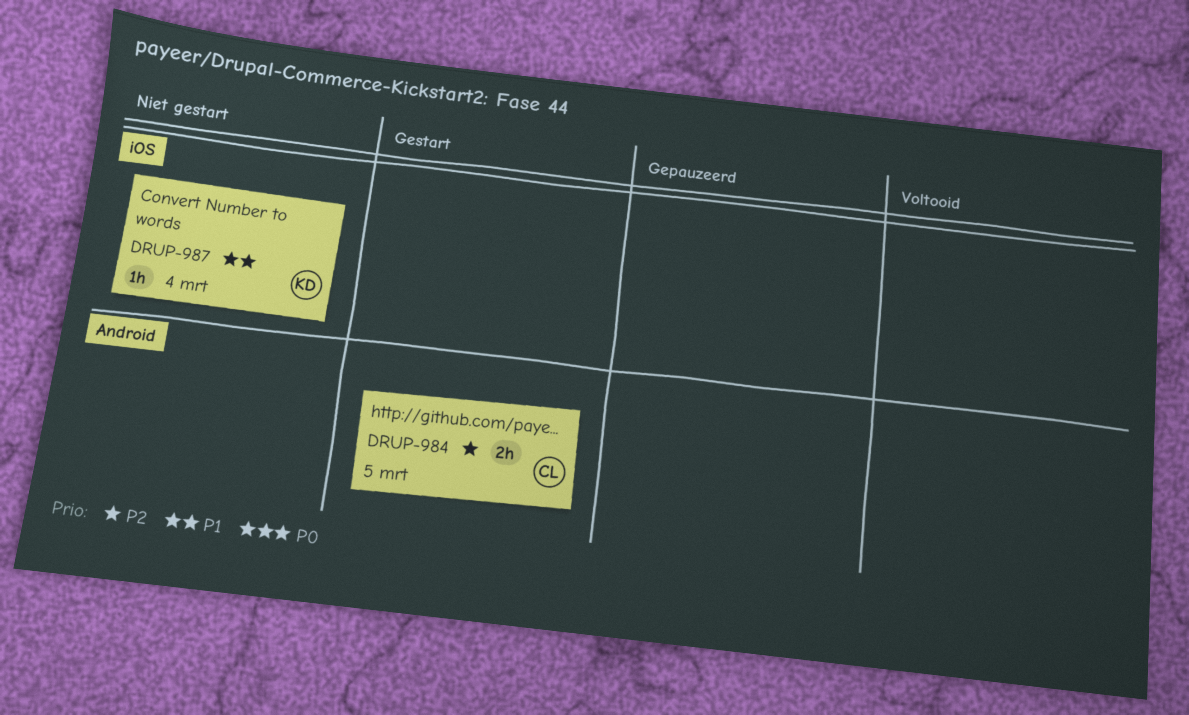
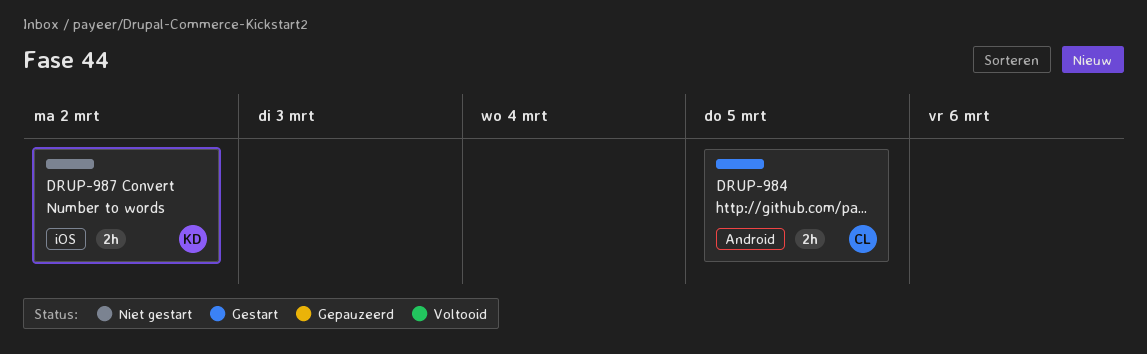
DRUP-987, estimate: 1h -> 2h
DRUP-987, due: Mar 4 -> Mar 2

